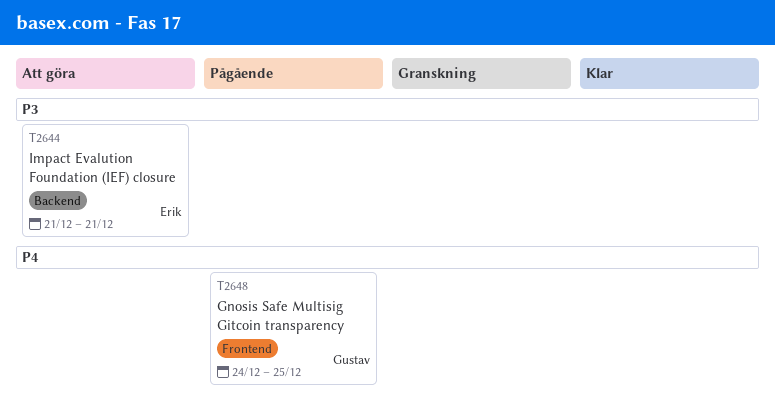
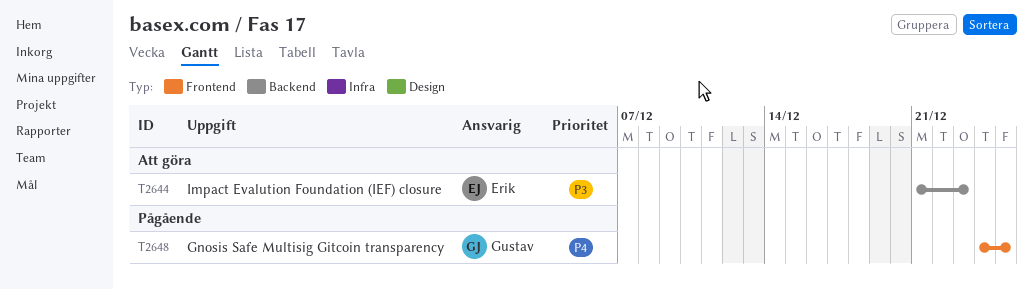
T2644, due: Dec 21 -> Dec 23

